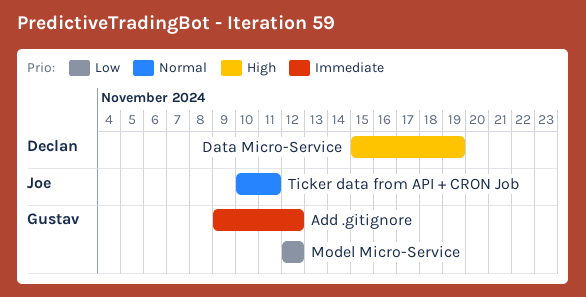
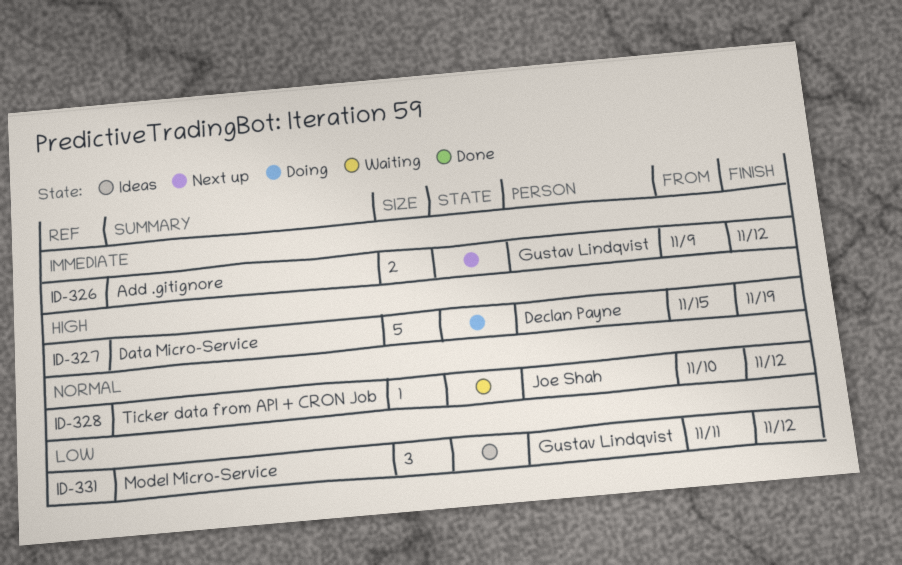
Model Micro-Service, start: Nov 12 -> Nov 11
Ticker data from API + CRON Job, due: Nov 11 -> Nov 12

